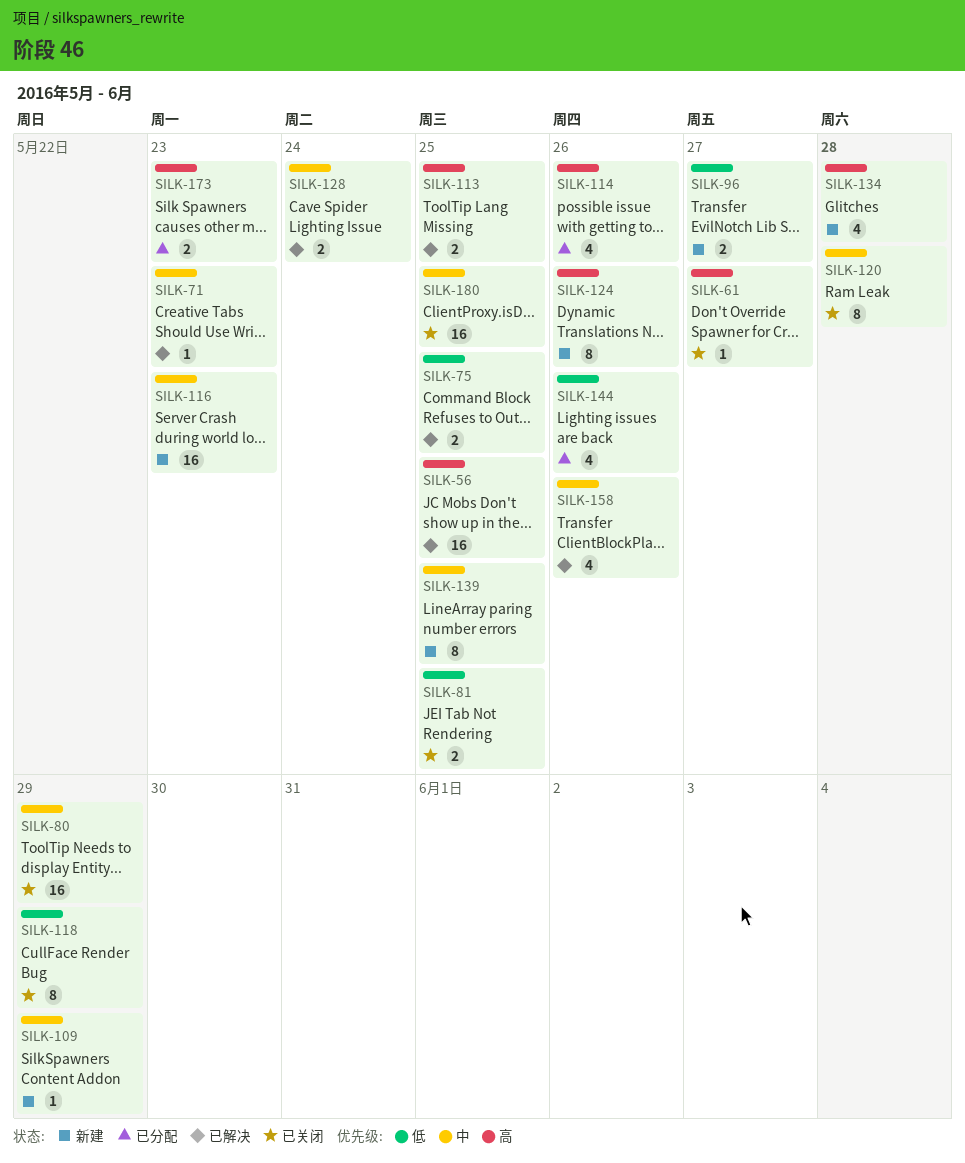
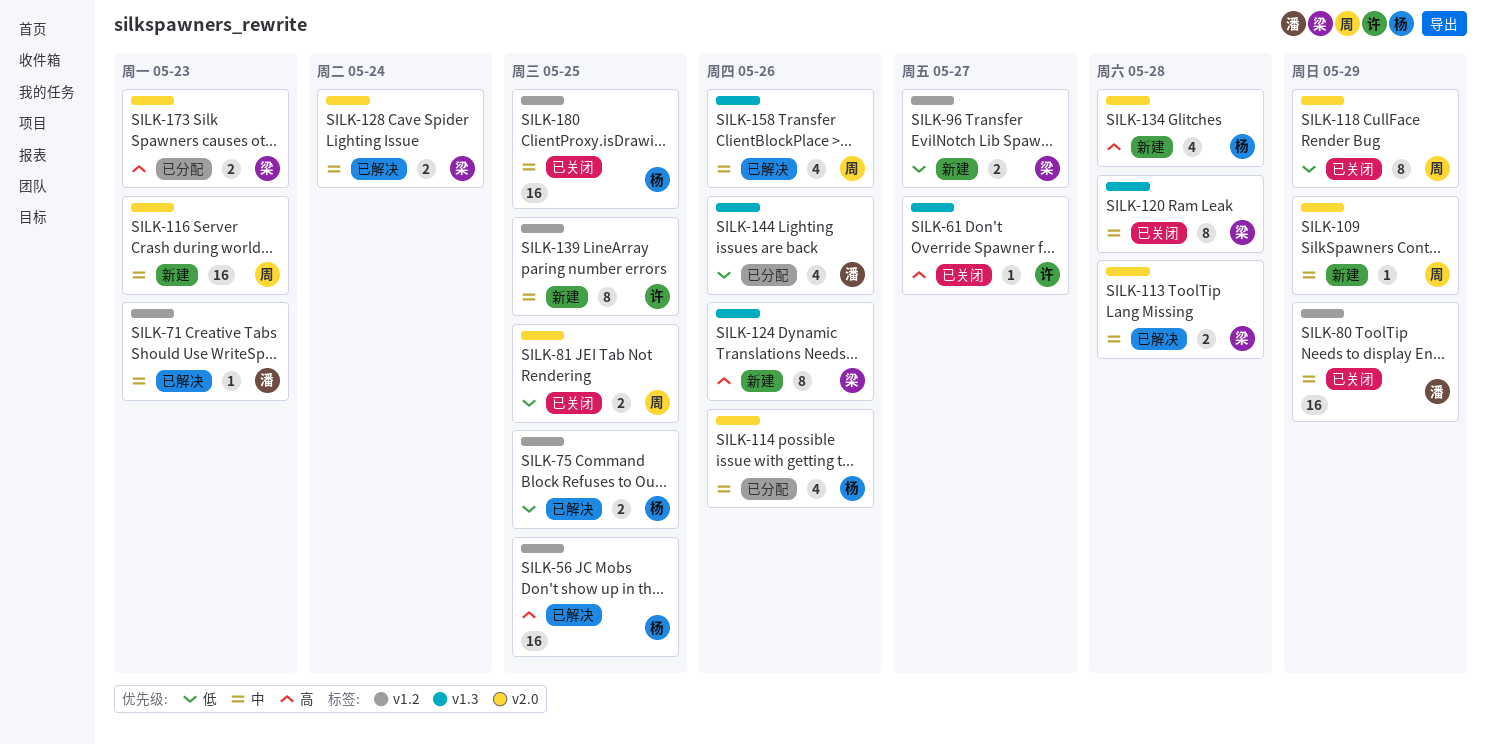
SILK-113, priority: 高 -> 中
SILK-113, due: May 25 -> May 28
SILK-114, priority: 高 -> 中

